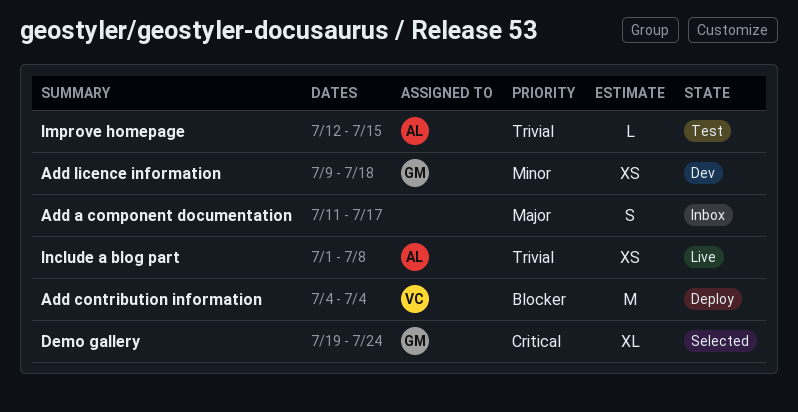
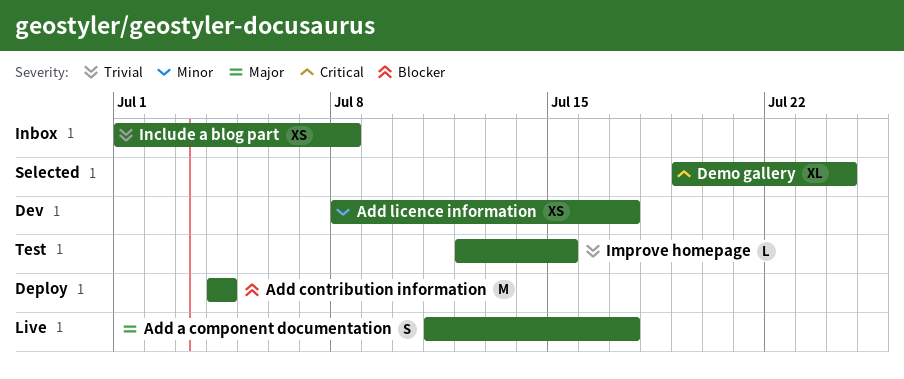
Add a component documentation, status: Inbox -> Live
Add licence information, start: Jul 9 -> Jul 8
Add licence information, due: Jul 18 -> Jul 17
Include a blog part, status: Live -> Inbox

